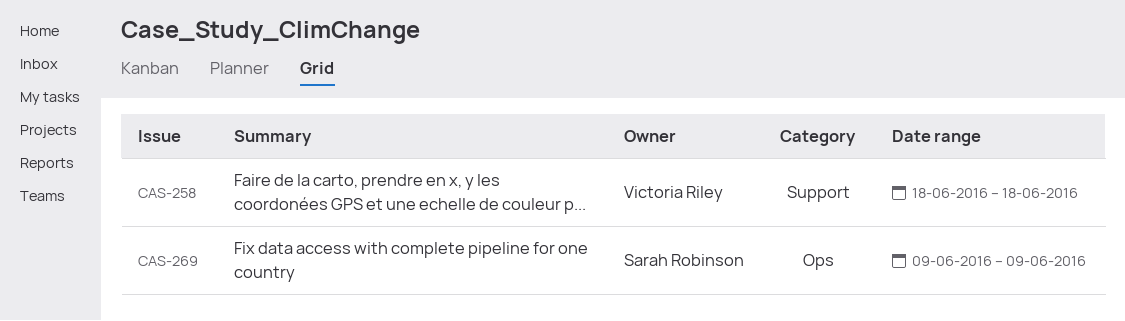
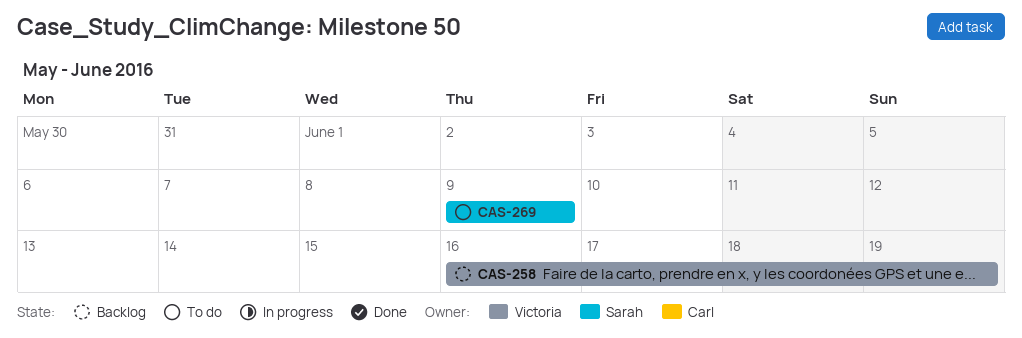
CAS-258, start: Jun 18 -> Jun 16
CAS-258, due: Jun 18 -> Jun 19

